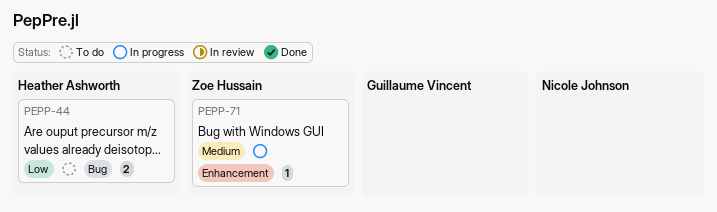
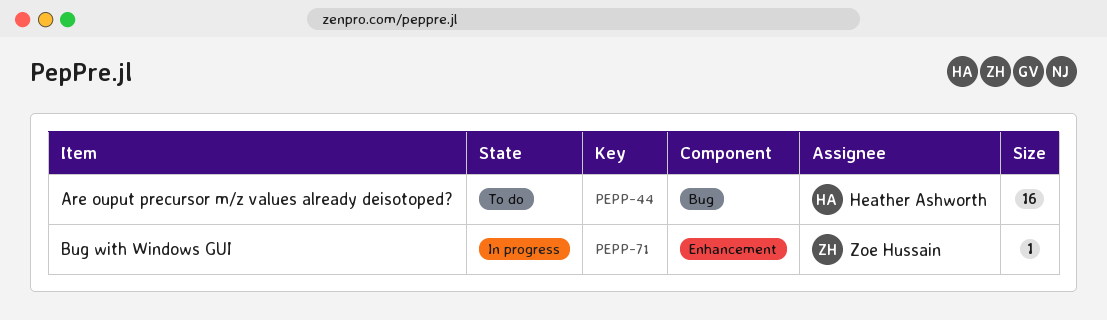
PEPP-44, estimate: 2 -> 16

